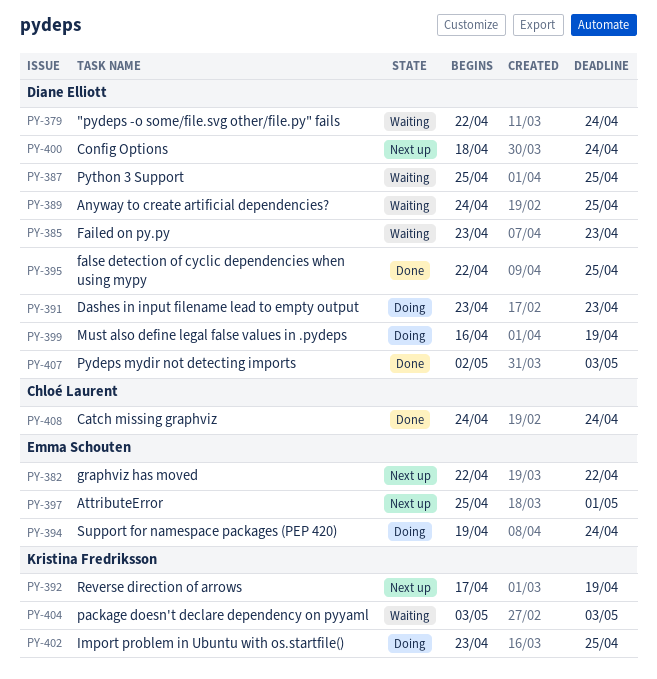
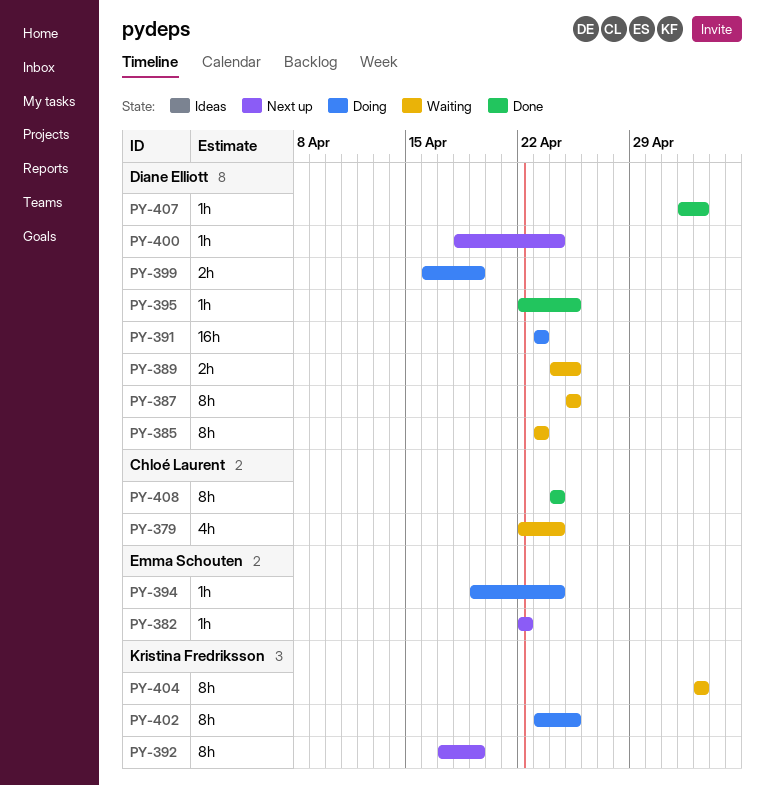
PY-379, owner: Diane Elliott -> Chloé Laurent
PY-397: present -> none

